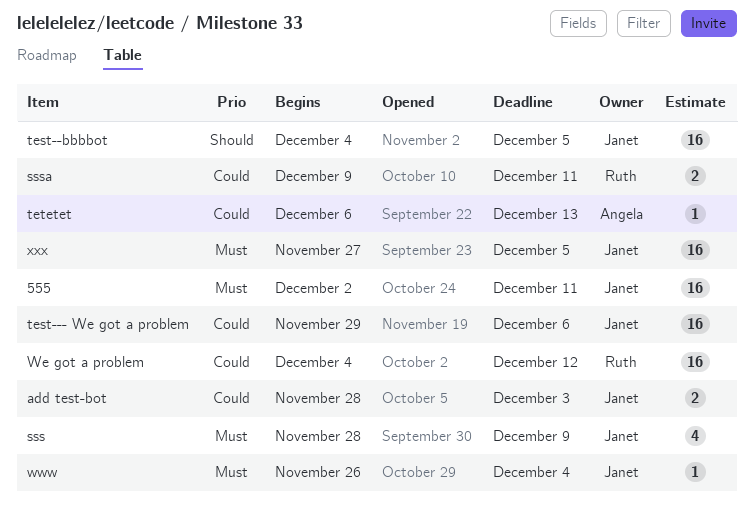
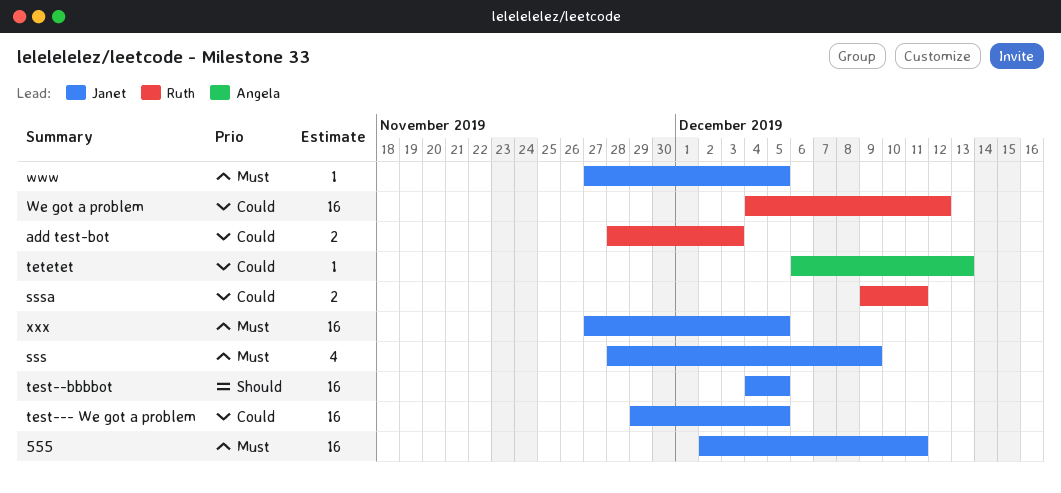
add test-bot, owner: Janet -> Ruth
test--- We got a problem, due: Dec 6 -> Dec 5
www, start: Nov 26 -> Nov 27
www, due: Dec 4 -> Dec 5

